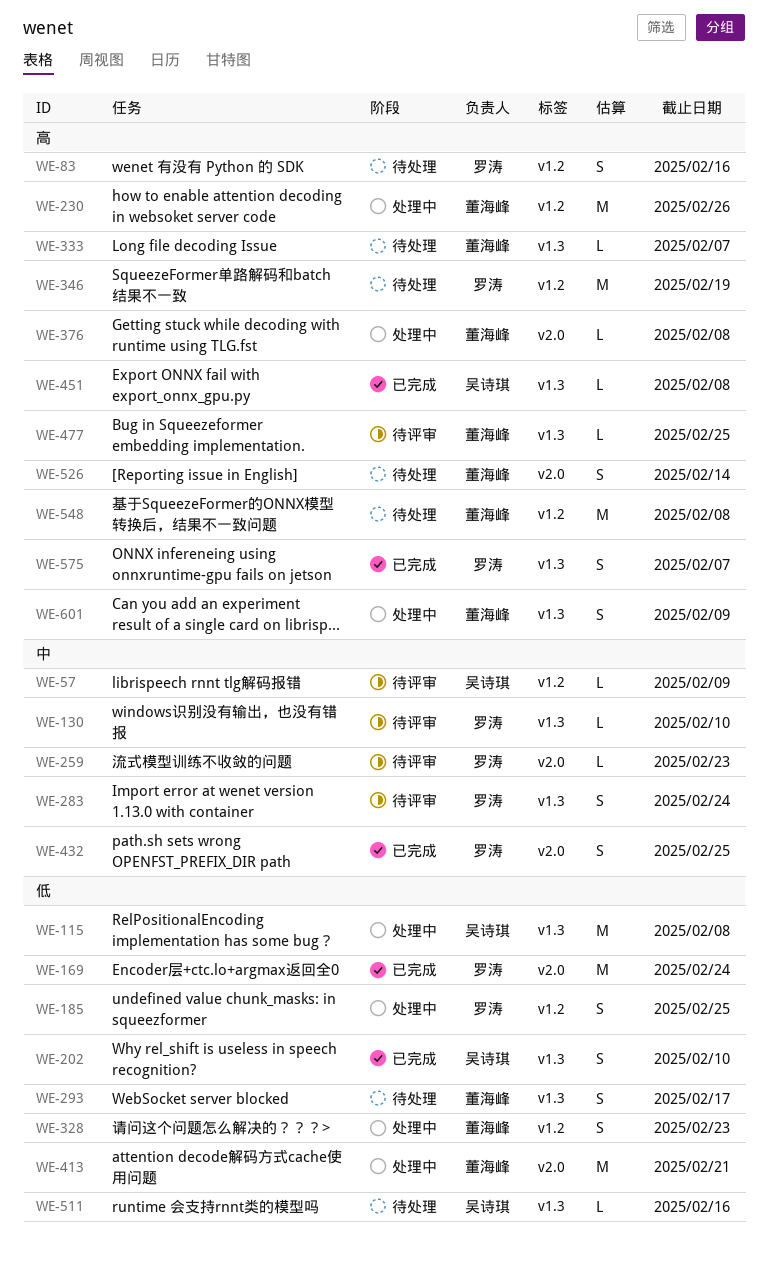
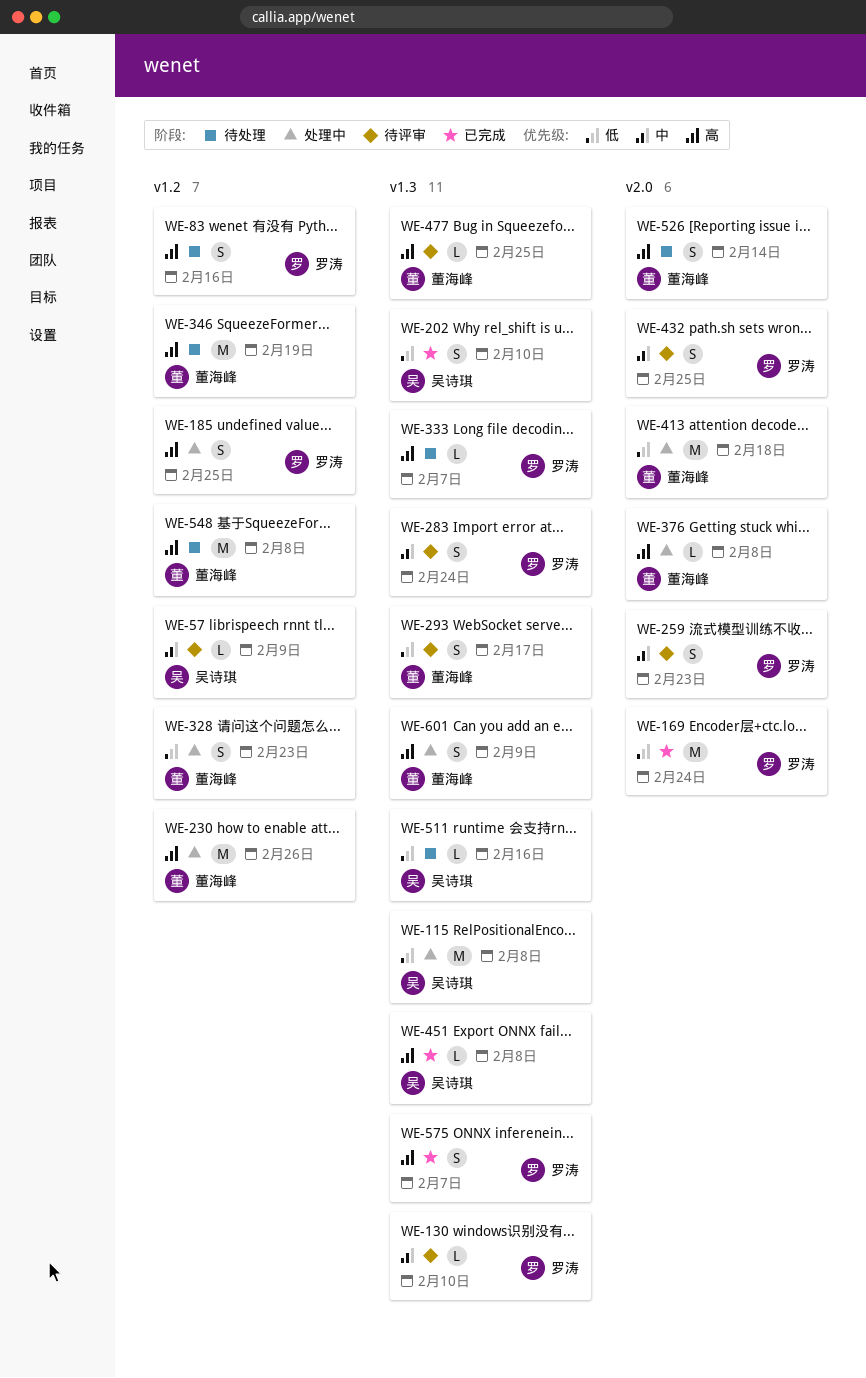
WE-185, priority: 低 -> 高
WE-259, estimate: L -> S
WE-293, status: 待处理 -> 待评审
WE-333, owner: 董海峰 -> 罗涛
WE-346, owner: 罗涛 -> 董海峰
WE-413, due: Feb 21 -> Feb 18
WE-432, status: 已完成 -> 待评审

